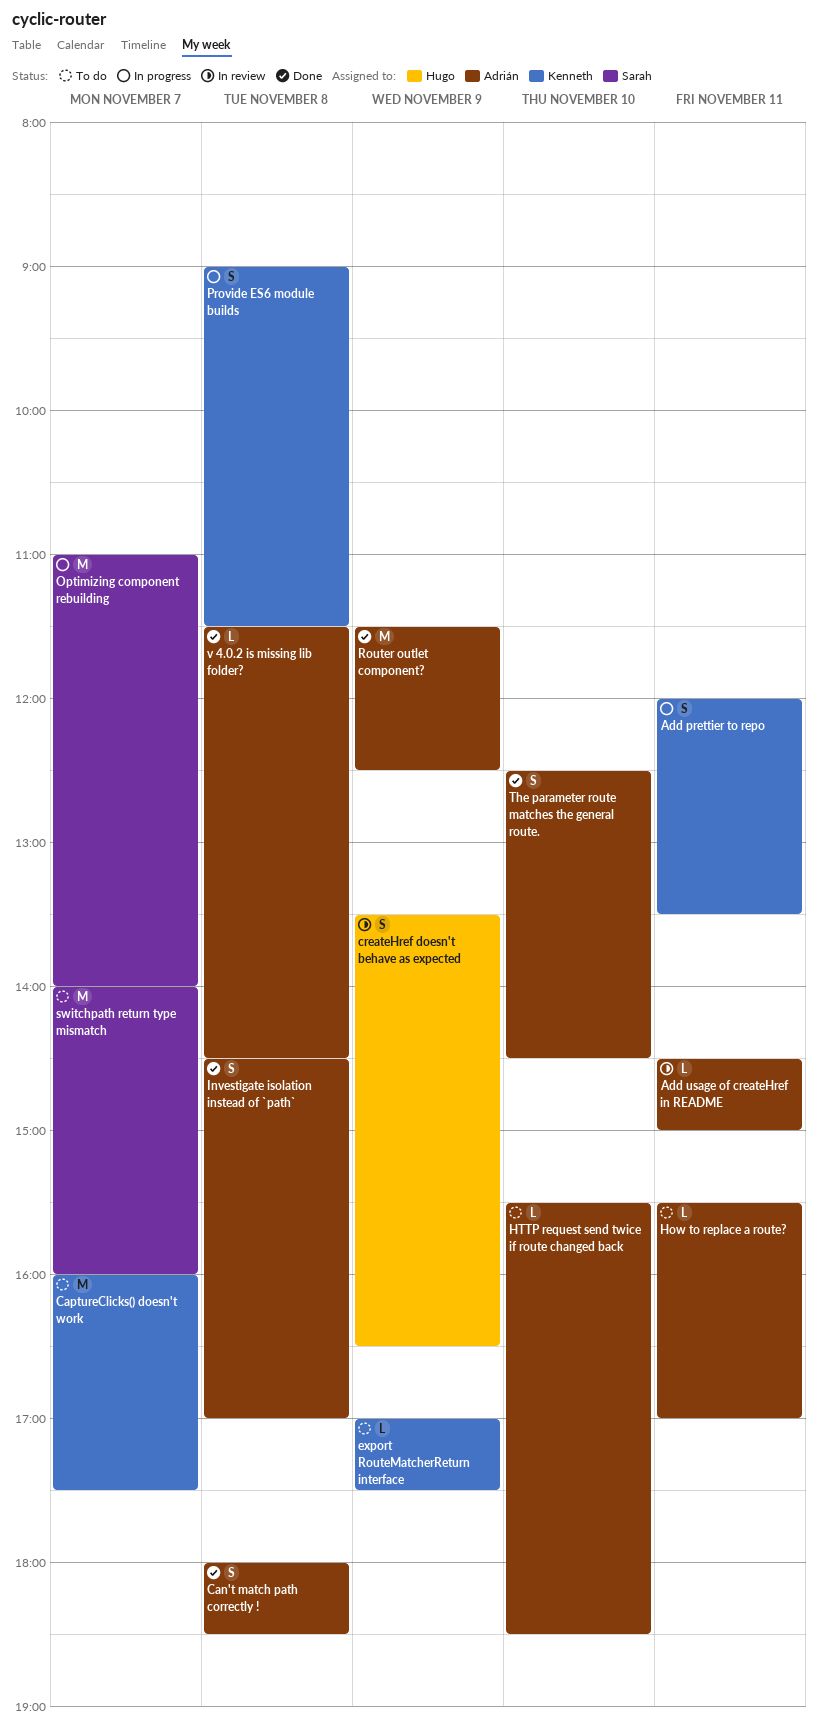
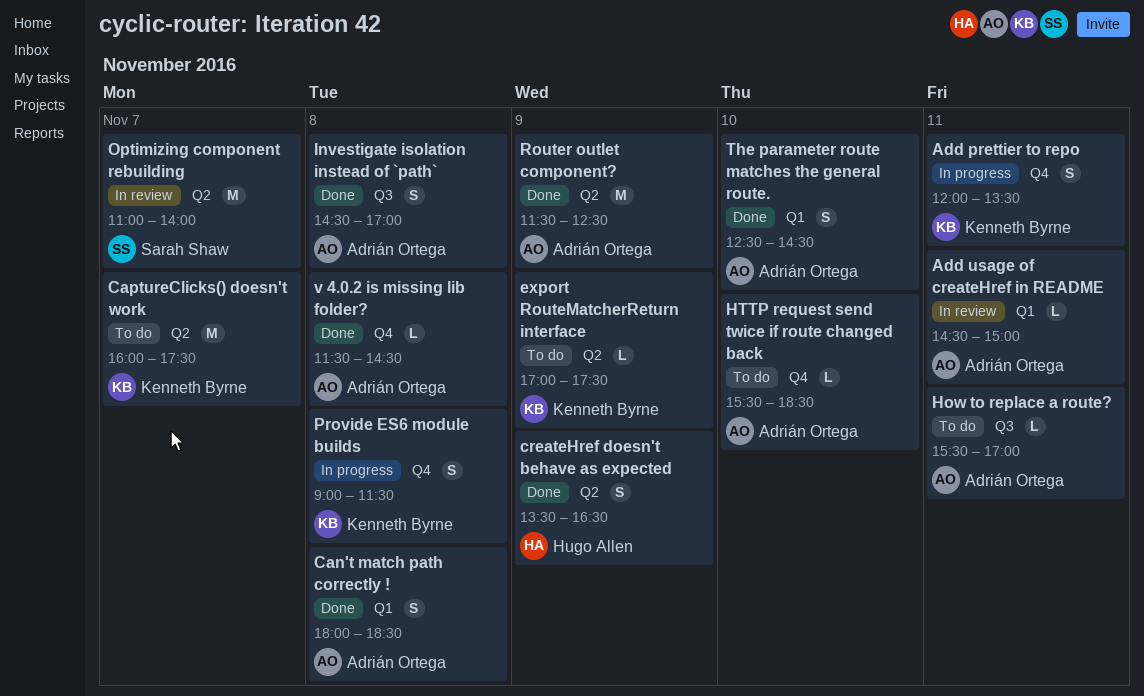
createHref doesn't behave as expected, status: In review -> Done
Optimizing component rebuilding, status: In progress -> In review
switchpath return type mismatch: present -> none

